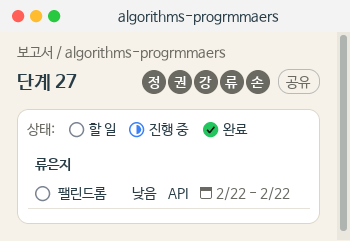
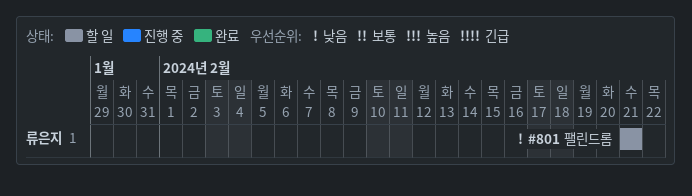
팰린드롬, start: Feb 22 -> Feb 21
팰린드롬, due: Feb 22 -> Feb 21

